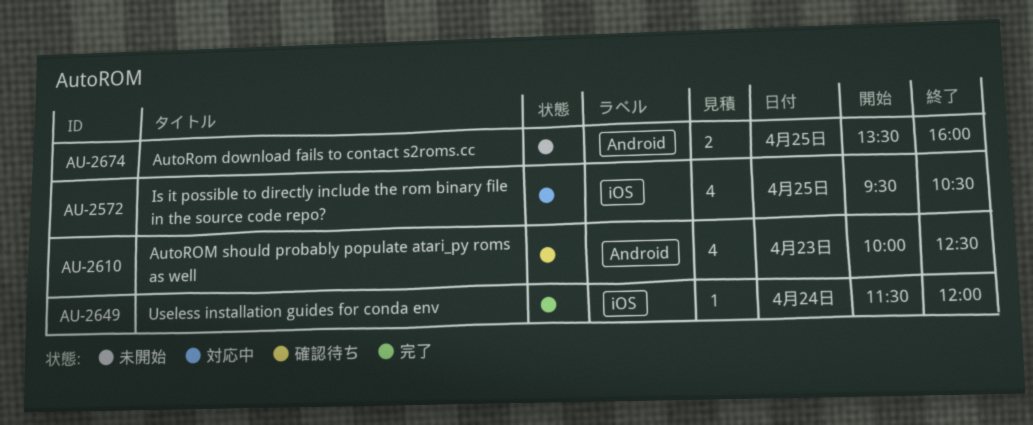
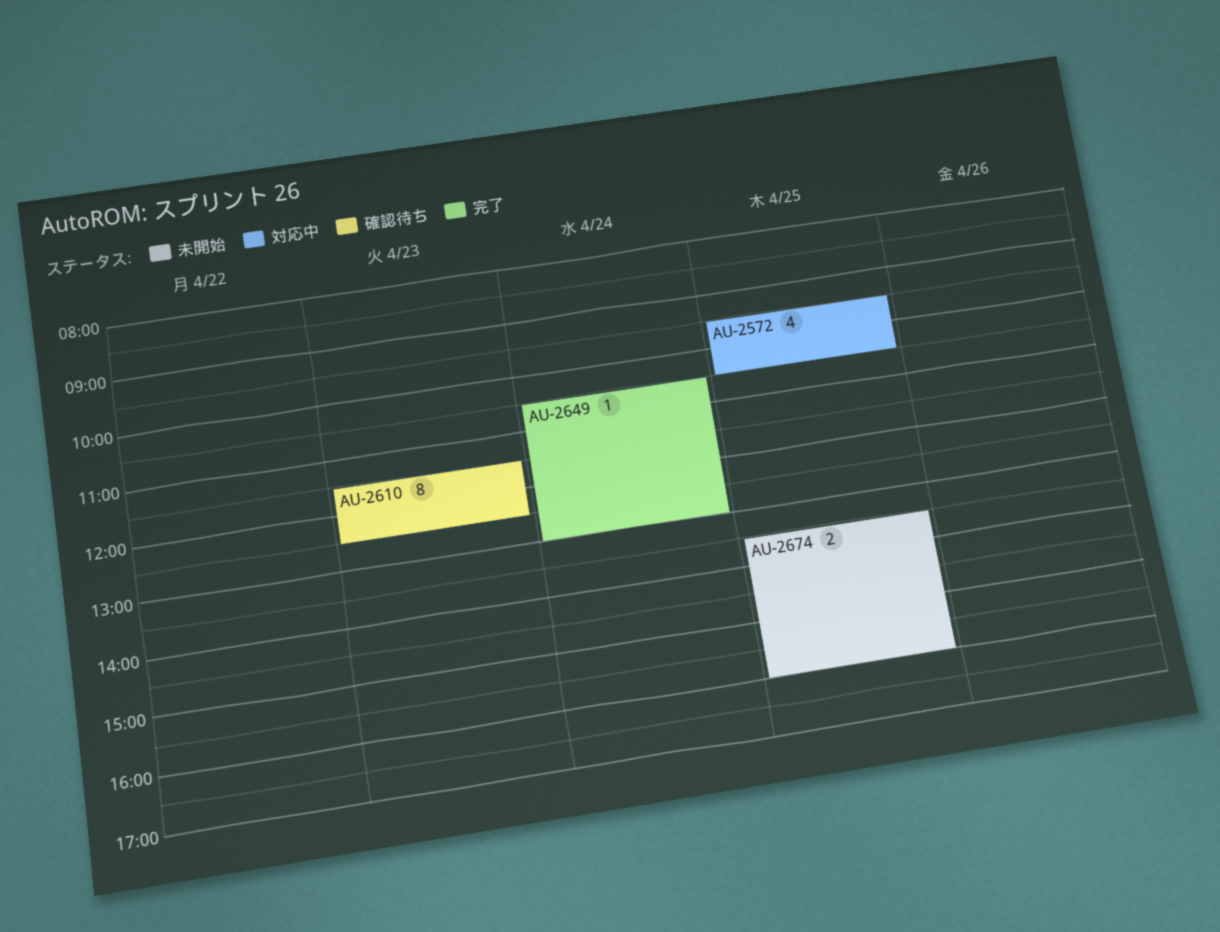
AU-2610, estimate: 4 -> 8
AU-2610, begins: 10:00 -> 11:30
AU-2649, begins: 11:30 -> 10:30
AU-2649, ends: 12:00 -> 13:00

